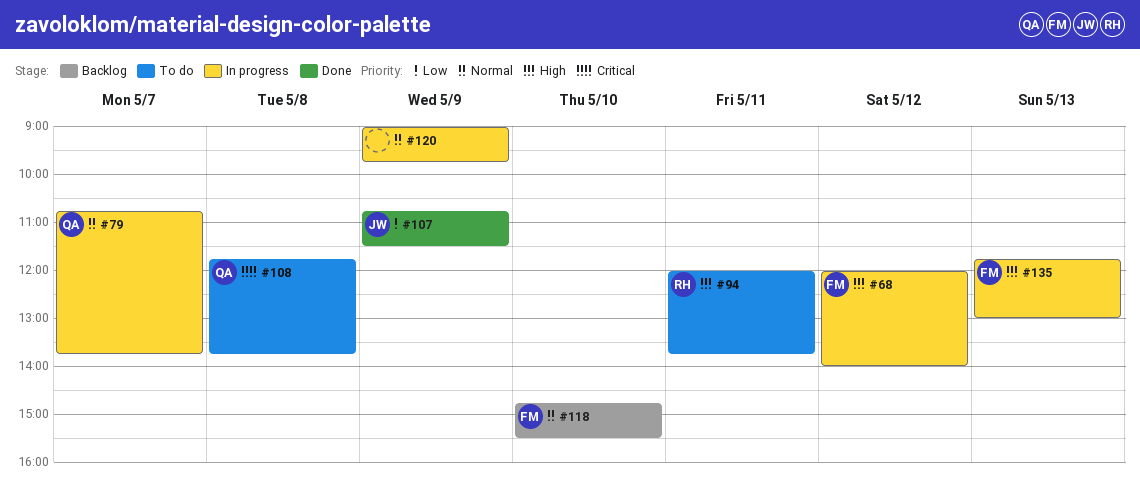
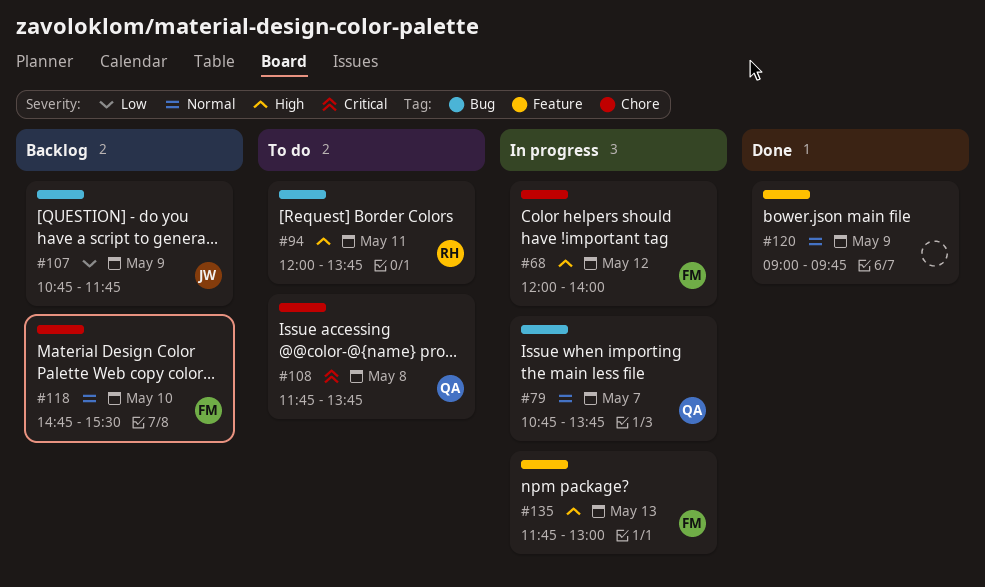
#107, status: Done -> Backlog
#107, ends: 11:30 -> 11:45
#120, status: In progress -> Done

